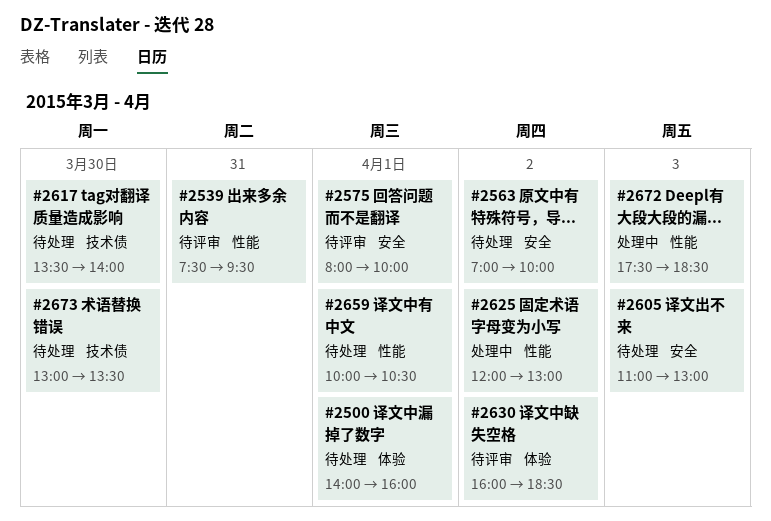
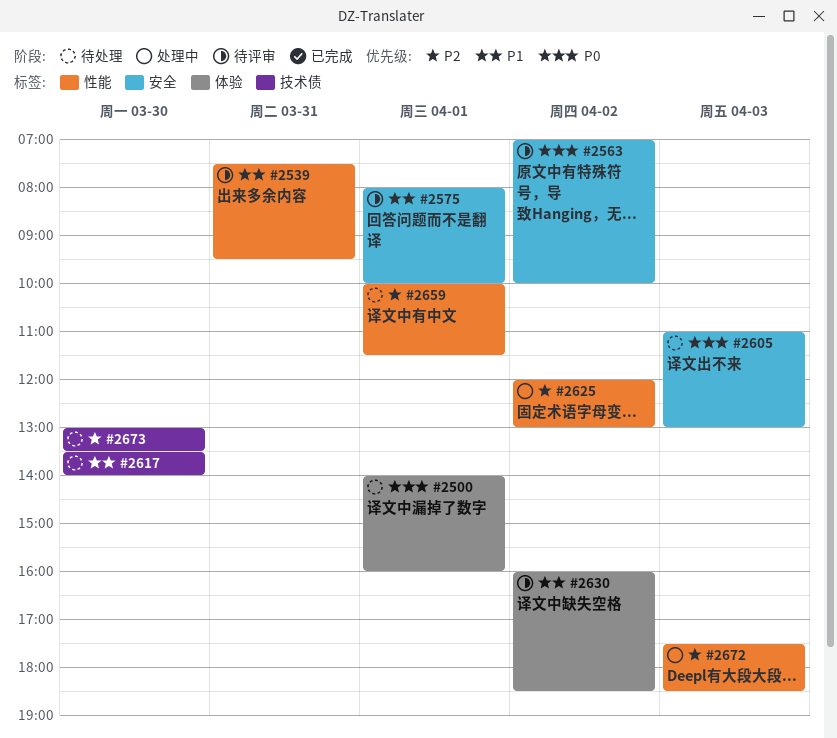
#2563, status: 待处理 -> 待评审
#2659, ends: 10:30 -> 11:30

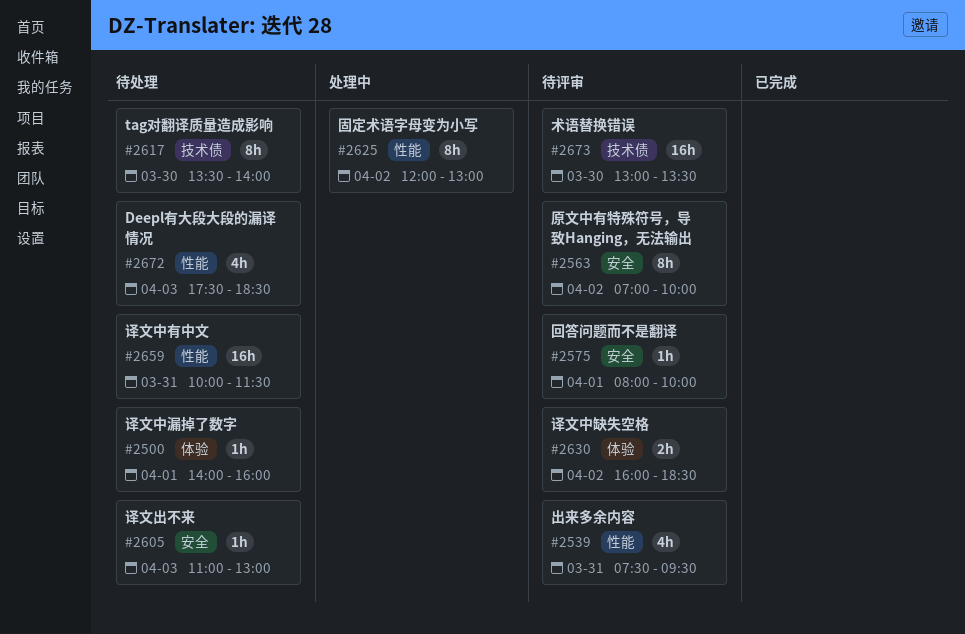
#2659, day: Apr 1 -> Mar 31
#2672, status: 处理中 -> 待处理
#2673, status: 待处理 -> 待评审

